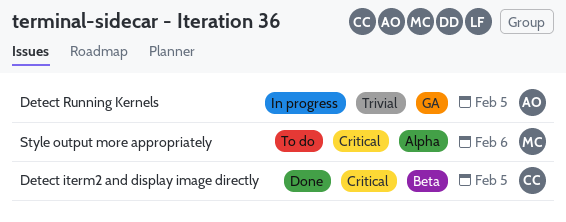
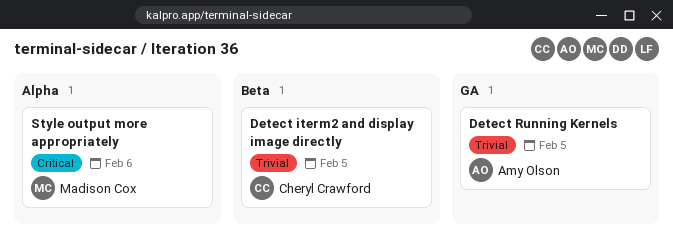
Detect iterm2 and display image directly, priority: Critical -> Trivial

